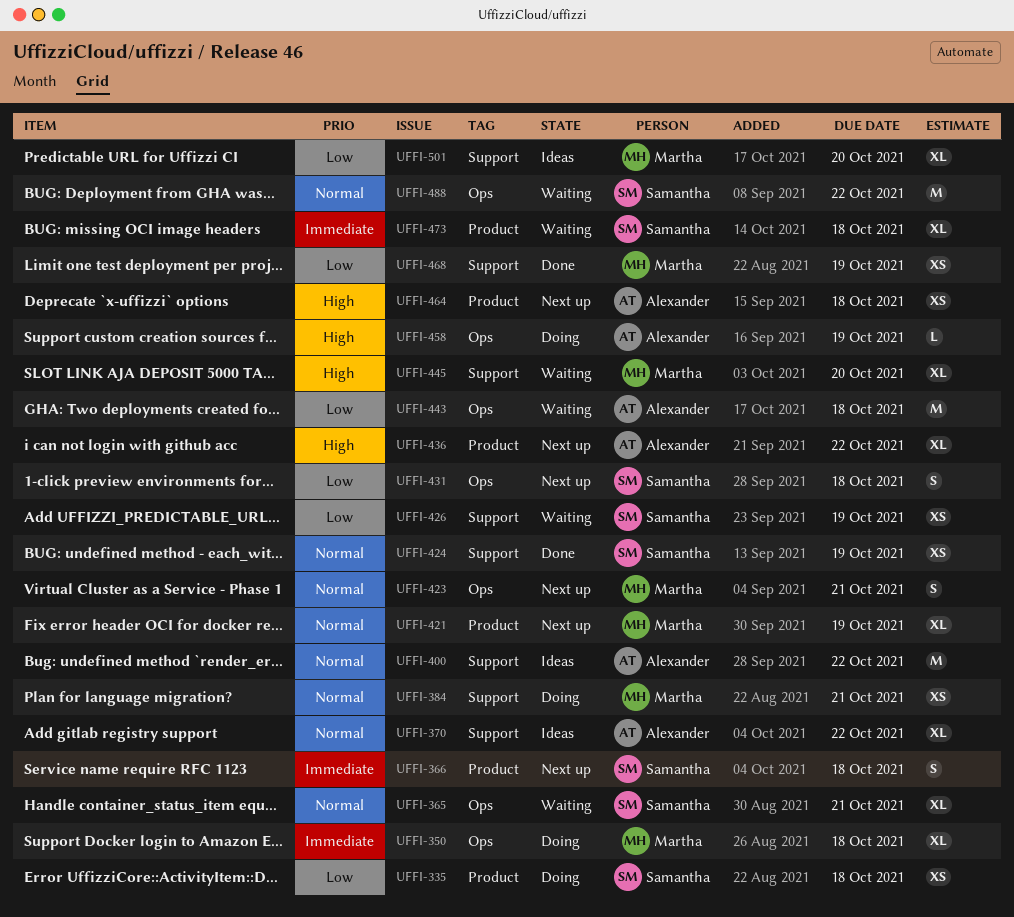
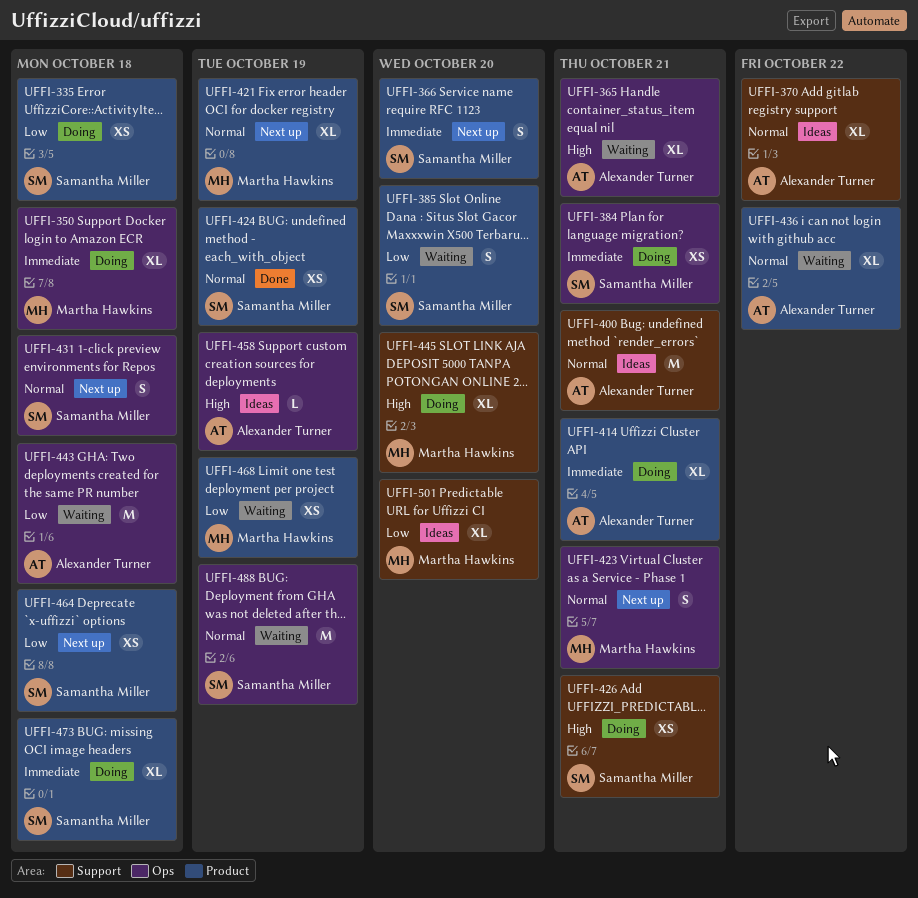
UFFI-365, owner: Samantha Miller -> Alexander Turner
UFFI-365, priority: Normal -> High
UFFI-366, due: Oct 18 -> Oct 20
UFFI-384, owner: Martha Hawkins -> Samantha Miller
UFFI-384, priority: Normal -> Immediate
UFFI-384, label: Support -> Ops
UFFI-385: none -> present
UFFI-400, due: Oct 22 -> Oct 21
UFFI-414: none -> present
UFFI-424, label: Support -> Product
UFFI-426, status: Waiting -> Doing
UFFI-426, priority: Low -> High
UFFI-426, due: Oct 19 -> Oct 21
UFFI-431, priority: Low -> Normal
UFFI-436, status: Next up -> Waiting
UFFI-436, priority: High -> Normal
UFFI-445, status: Waiting -> Doing
UFFI-458, status: Doing -> Ideas
UFFI-464, owner: Alexander Turner -> Samantha Miller
UFFI-464, priority: High -> Low
UFFI-468, status: Done -> Waiting
UFFI-468, label: Support -> Product
UFFI-473, status: Waiting -> Doing
UFFI-488, due: Oct 22 -> Oct 19

